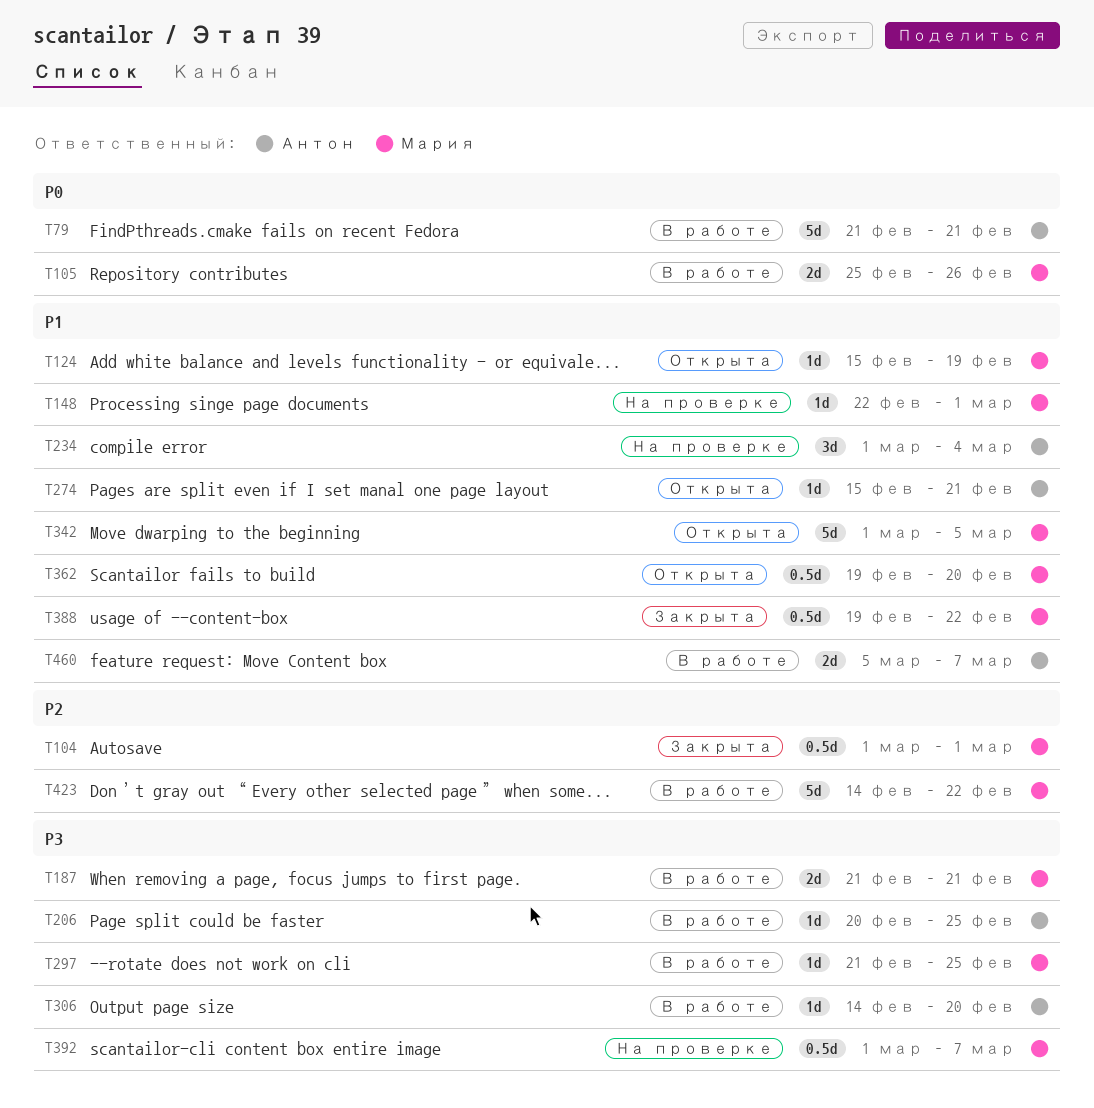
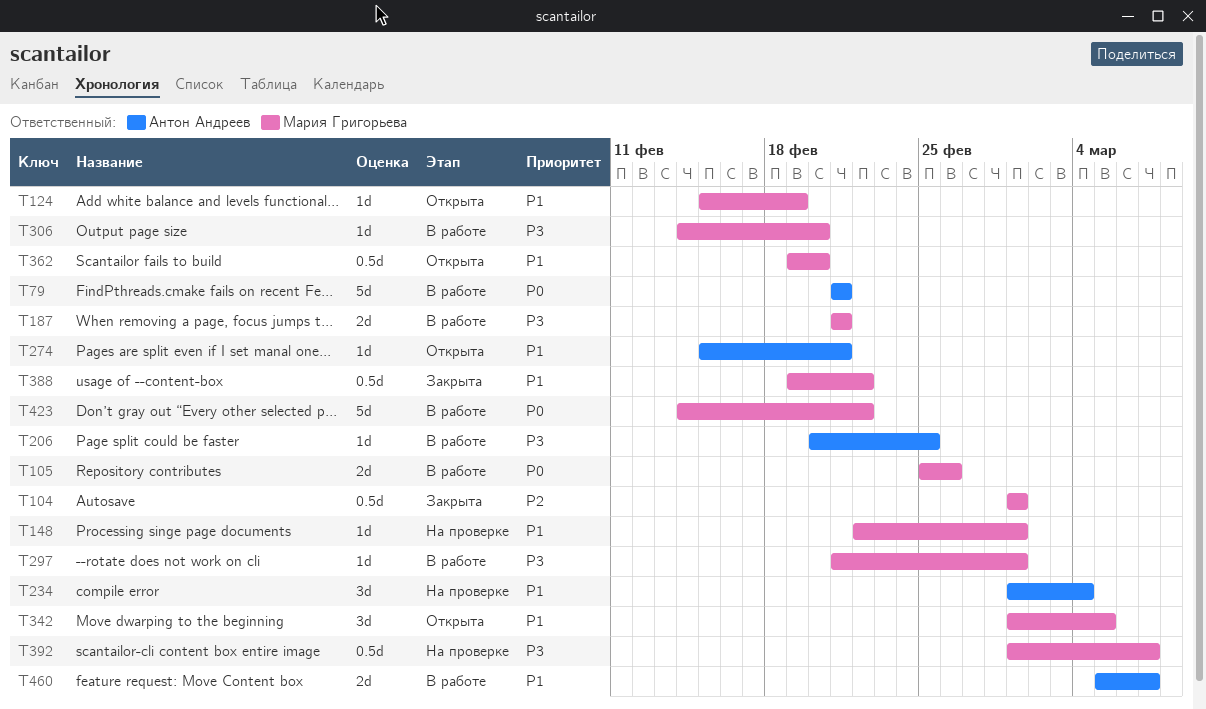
T297, due: Feb 25 -> Mar 1
T306, owner: Антон Андреев -> Мария Григорьева
T342, estimate: 5d -> 3d
T423, priority: P2 -> P0

